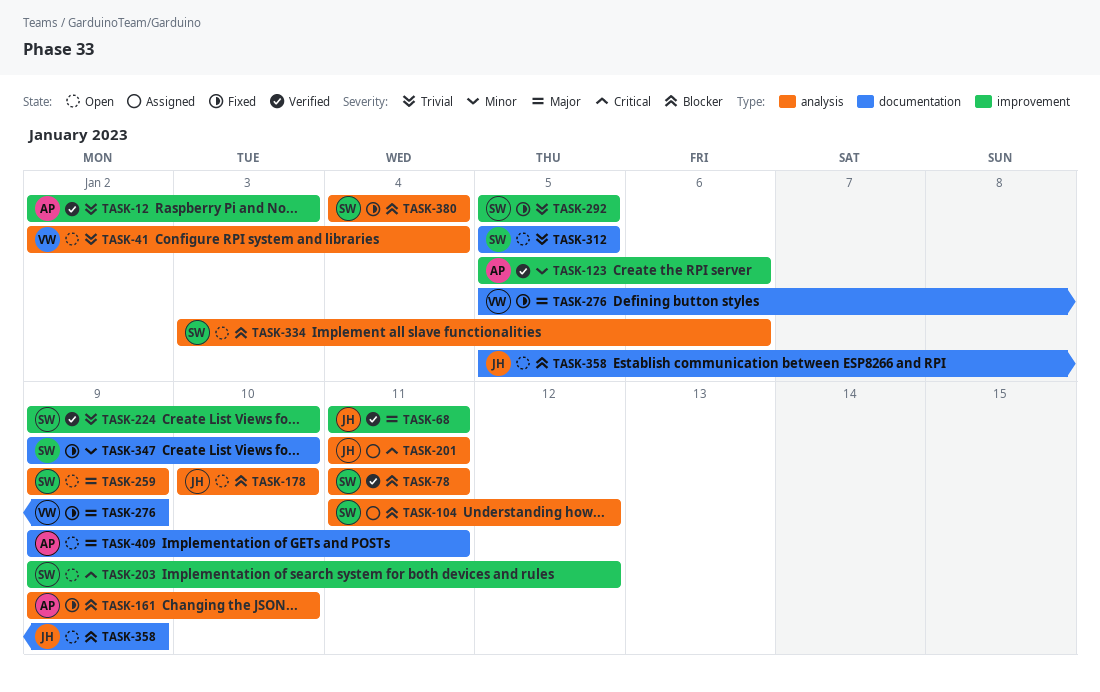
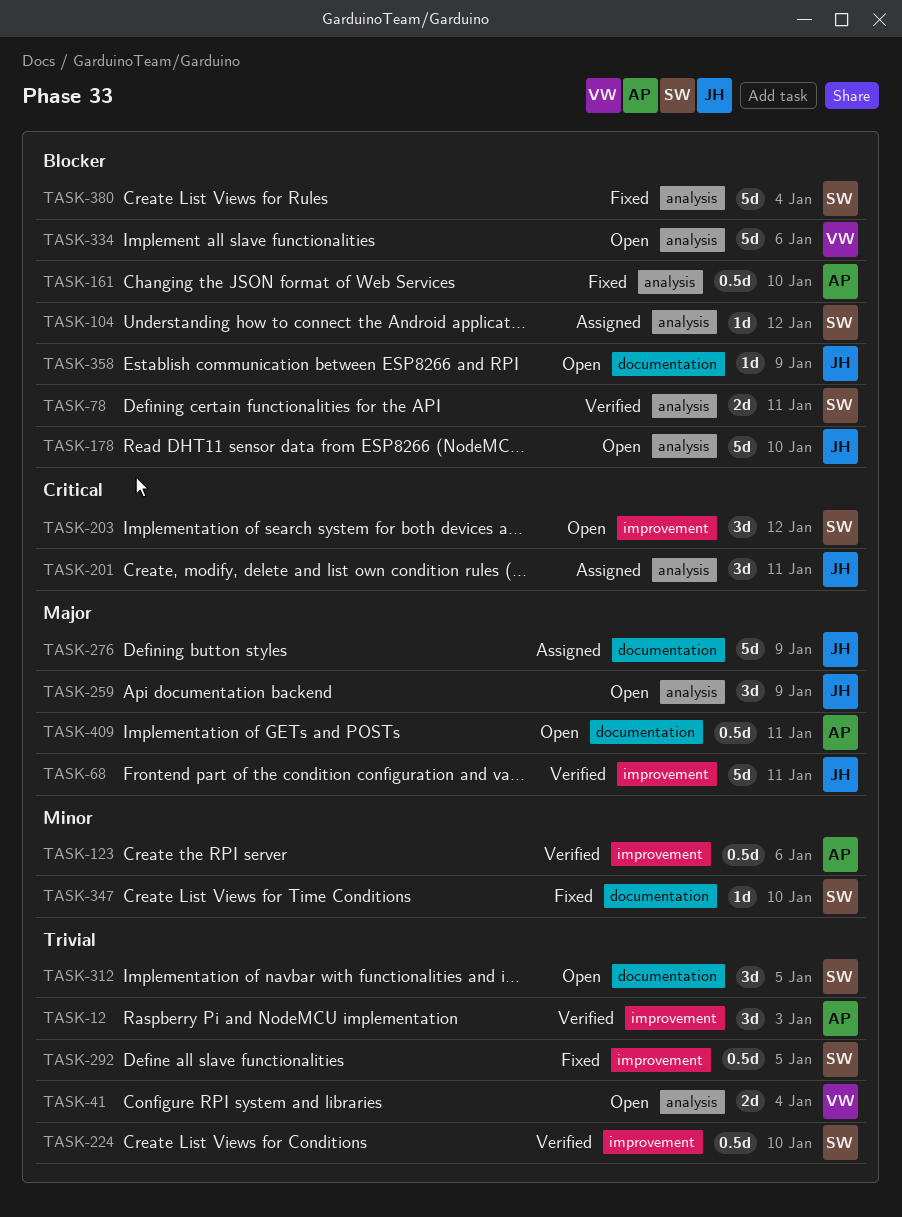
TASK-259, owner: SW -> JH
TASK-276, status: Fixed -> Assigned
TASK-276, owner: VW -> JH
TASK-334, owner: SW -> VW

